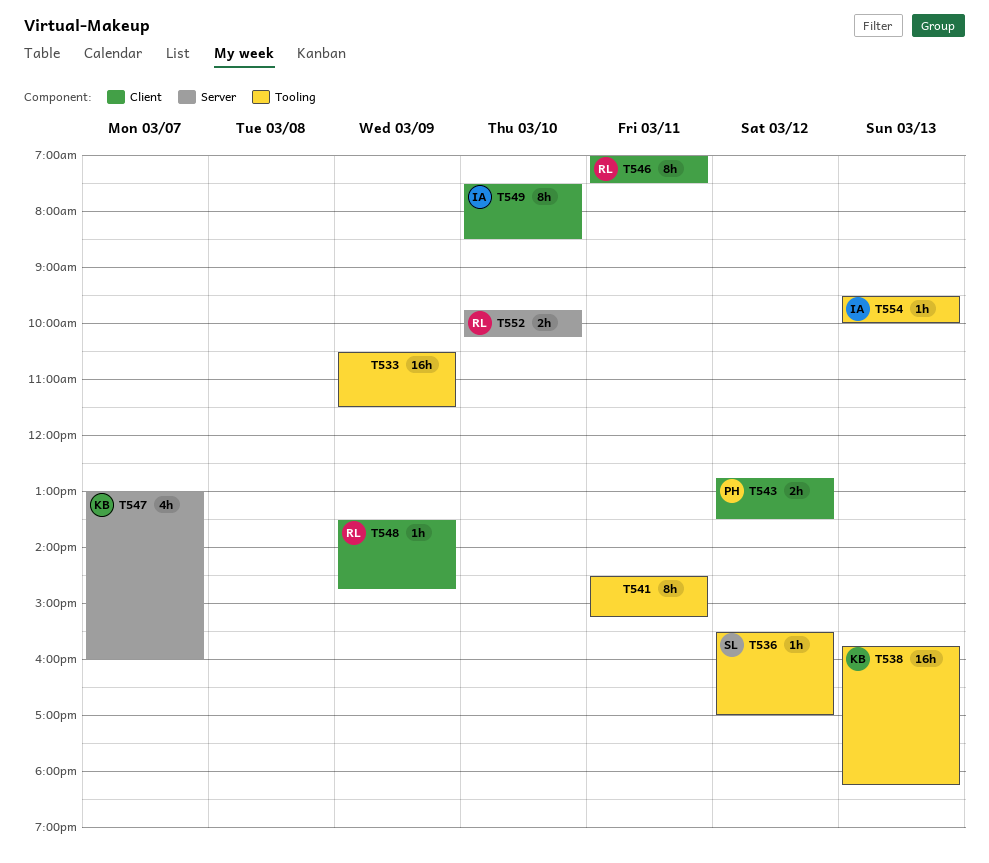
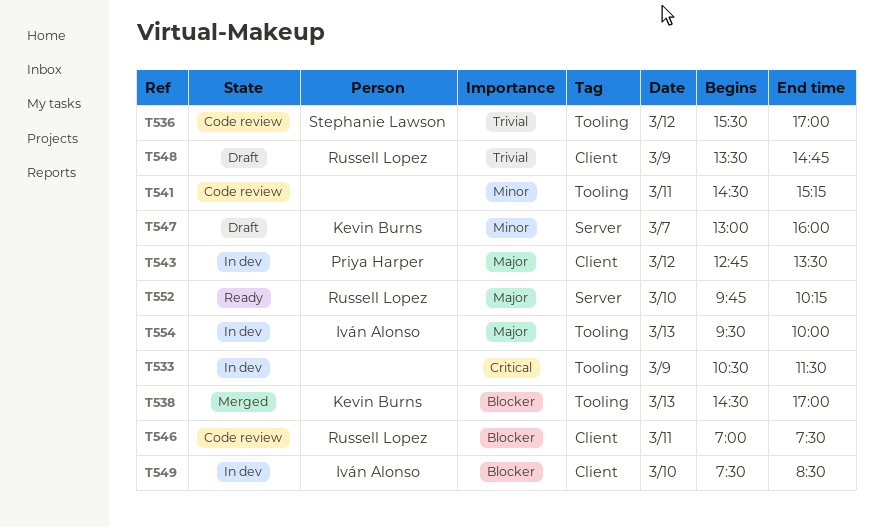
T538, begins: 15:45 -> 14:30
T538, ends: 18:15 -> 17:00

